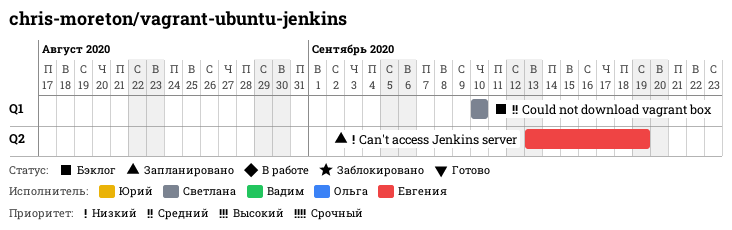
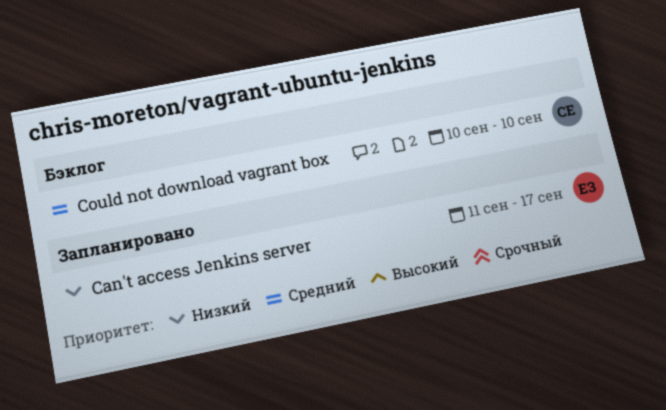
Can't access Jenkins server, start: Sep 13 -> Sep 11
Can't access Jenkins server, due: Sep 19 -> Sep 17

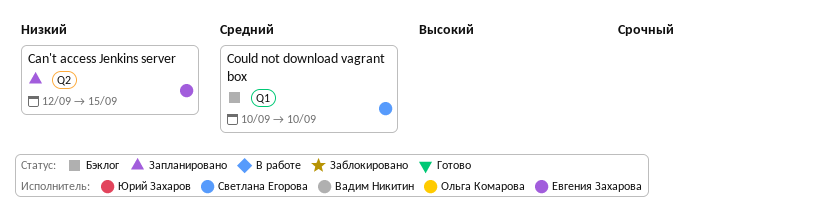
Can't access Jenkins server, start: Sep 11 -> Sep 12
Can't access Jenkins server, due: Sep 17 -> Sep 15

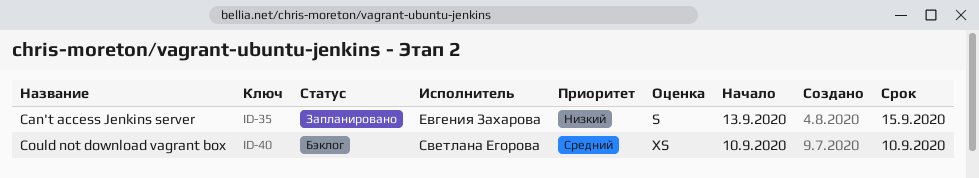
Can't access Jenkins server, start: Sep 12 -> Sep 13

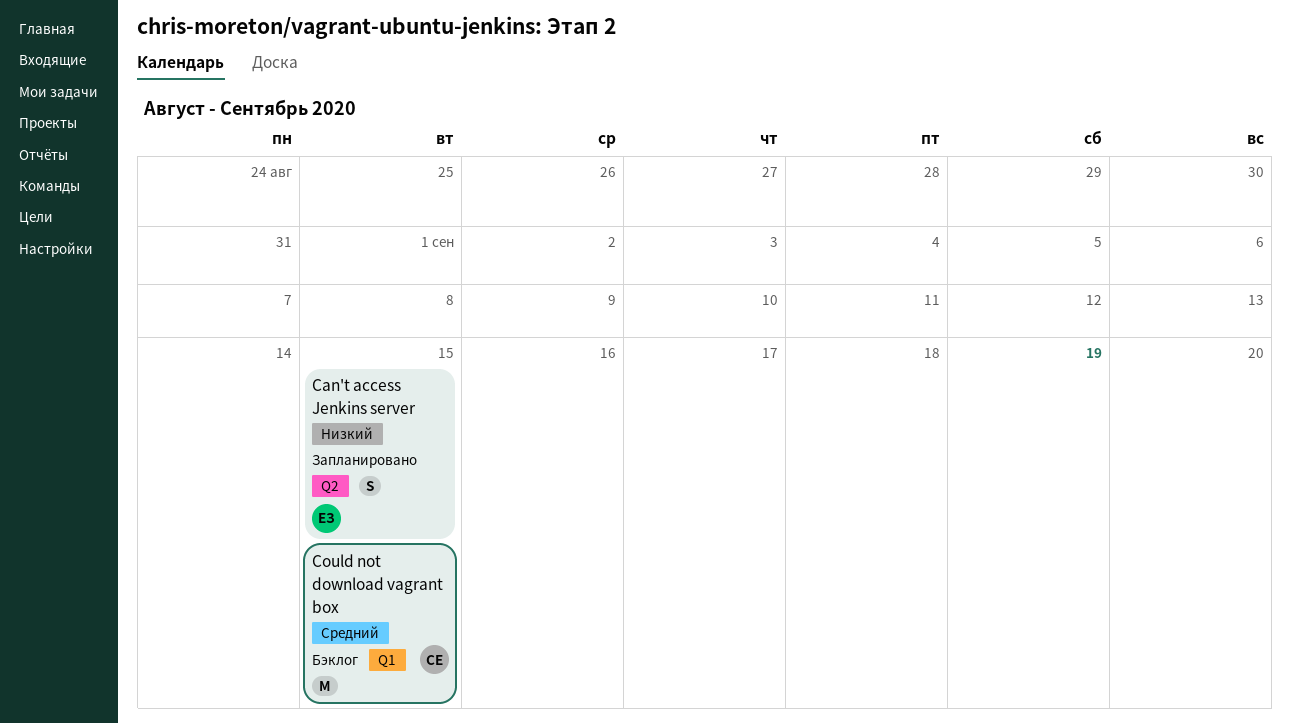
Could not download vagrant box, estimate: XS -> M
Could not download vagrant box, due: Sep 10 -> Sep 15

